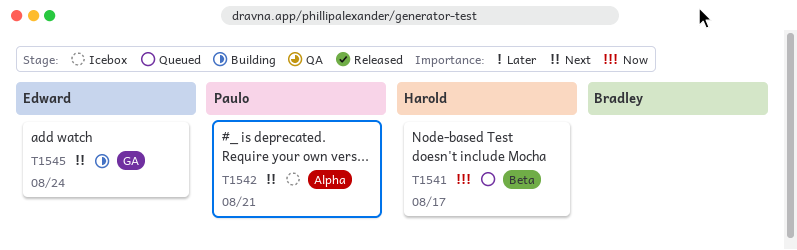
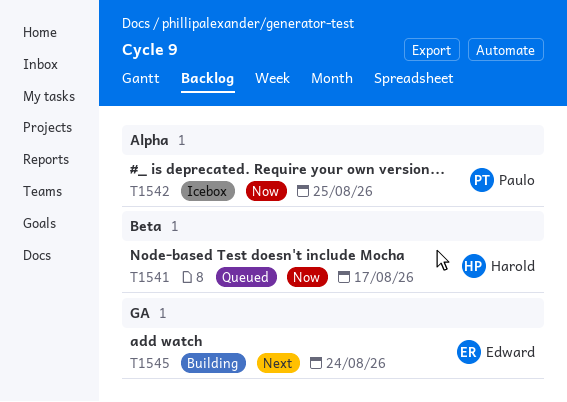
T1542, priority: Next -> Now
T1542, due: Aug 21 -> Aug 25

